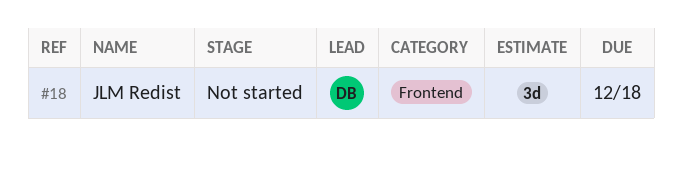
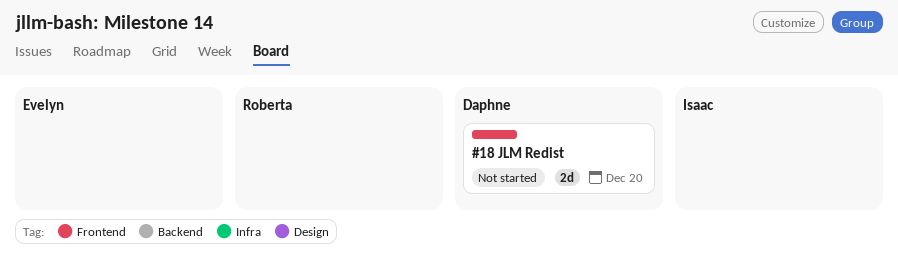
#18, estimate: 3d -> 2d
#18, due: Dec 18 -> Dec 20

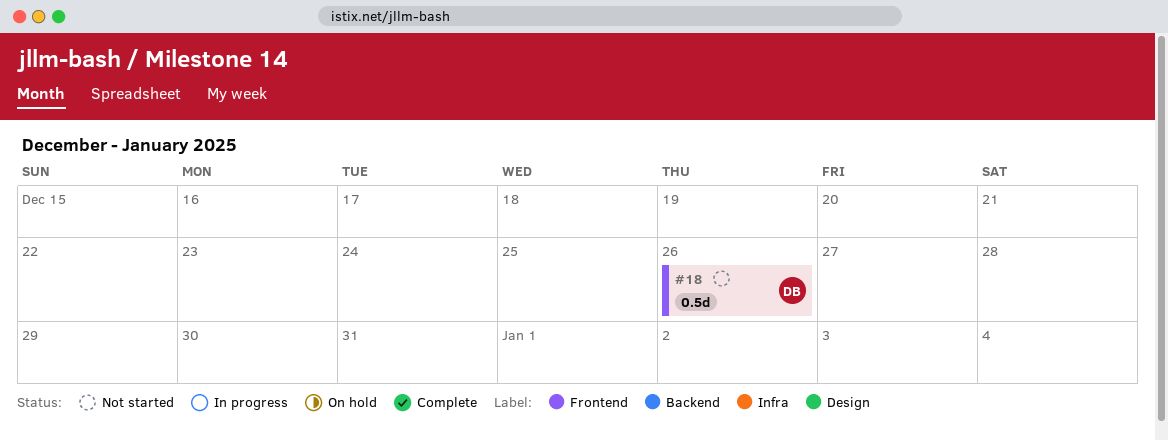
#18, estimate: 2d -> 0.5d
#18, due: Dec 20 -> Dec 26

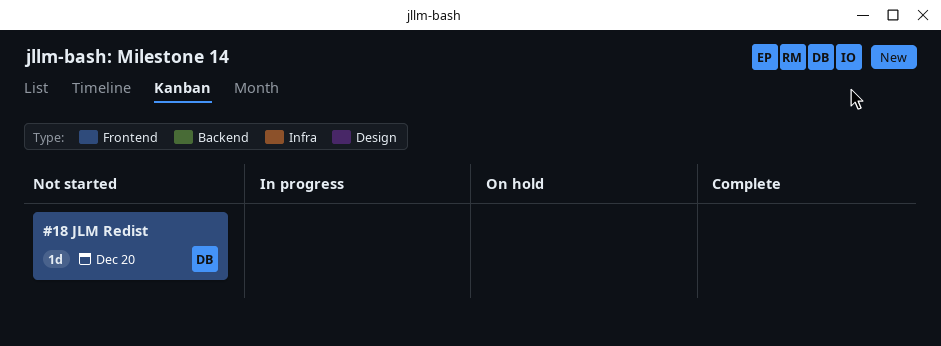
#18, estimate: 0.5d -> 1d
#18, due: Dec 26 -> Dec 20

